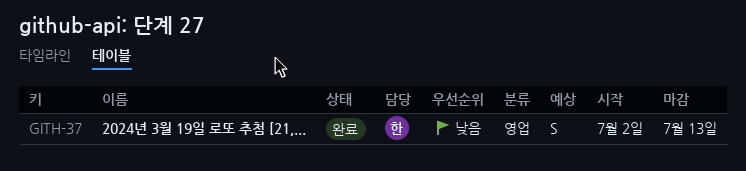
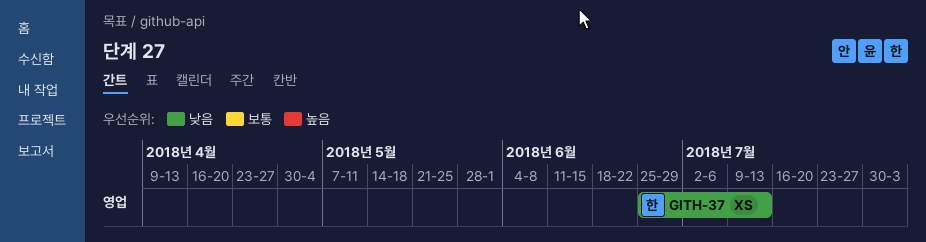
GITH-37, estimate: S -> XS
GITH-37, start: Jul 2 -> Jun 25

